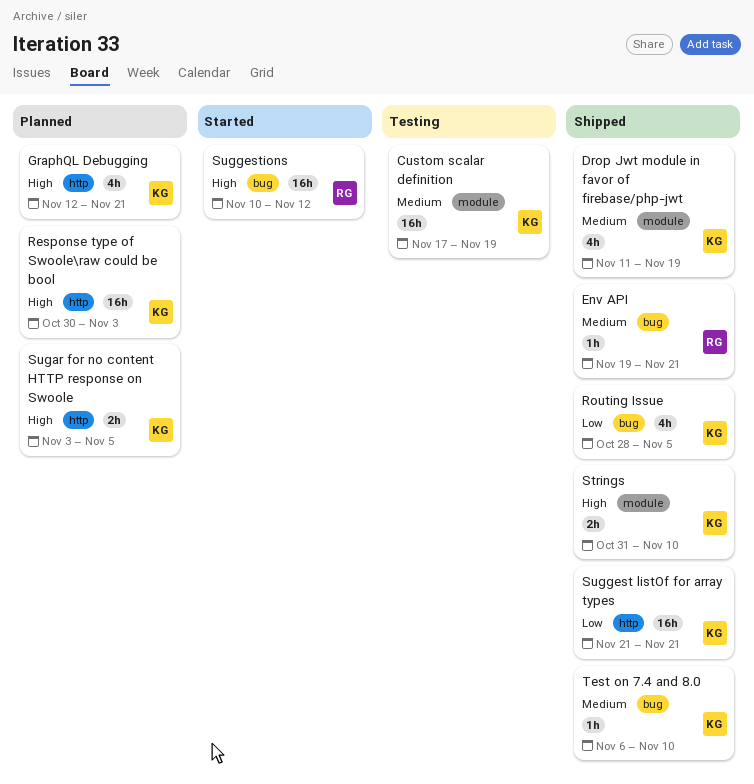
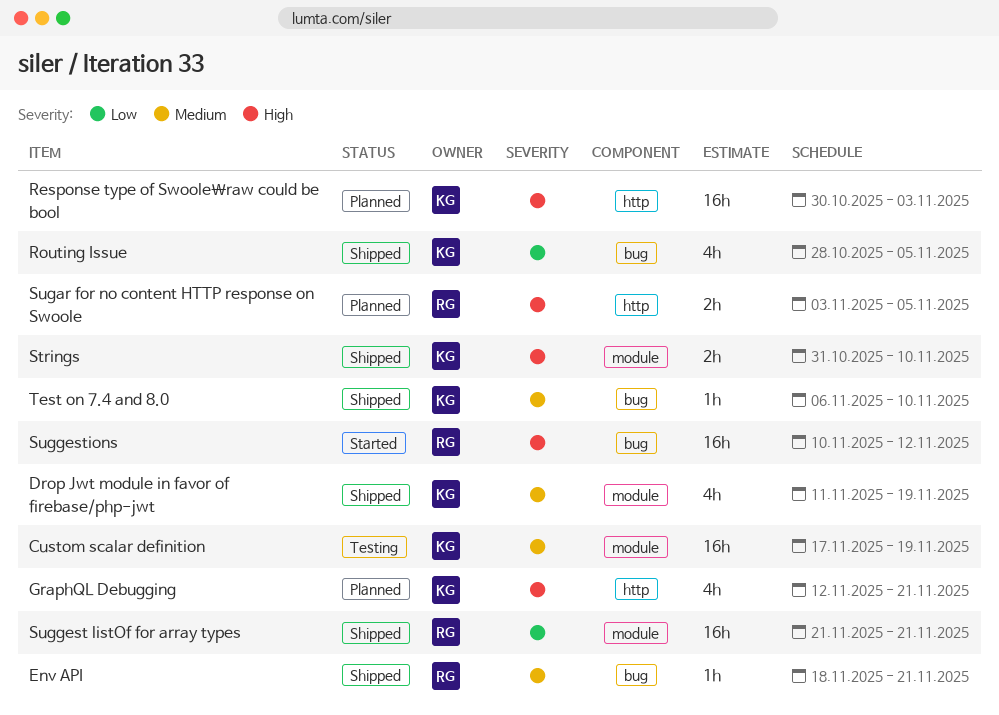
Env API, start: Nov 19 -> Nov 18
Sugar for no content HTTP response on Swoole, owner: KG -> RG
Suggest listOf for array types, owner: KG -> RG
Suggest listOf for array types, label: http -> module

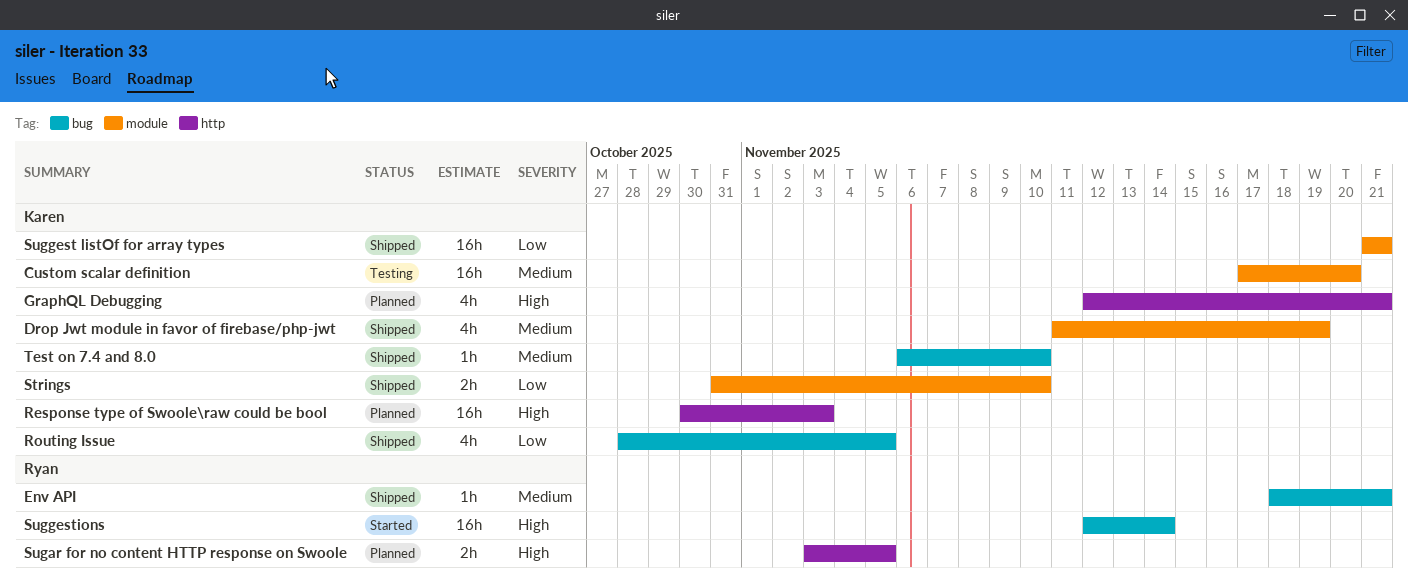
Custom scalar definition, due: Nov 19 -> Nov 20
Strings, priority: High -> Low
Suggest listOf for array types, owner: Ryan -> Karen
Suggestions, start: Nov 10 -> Nov 12
Suggestions, due: Nov 12 -> Nov 14

